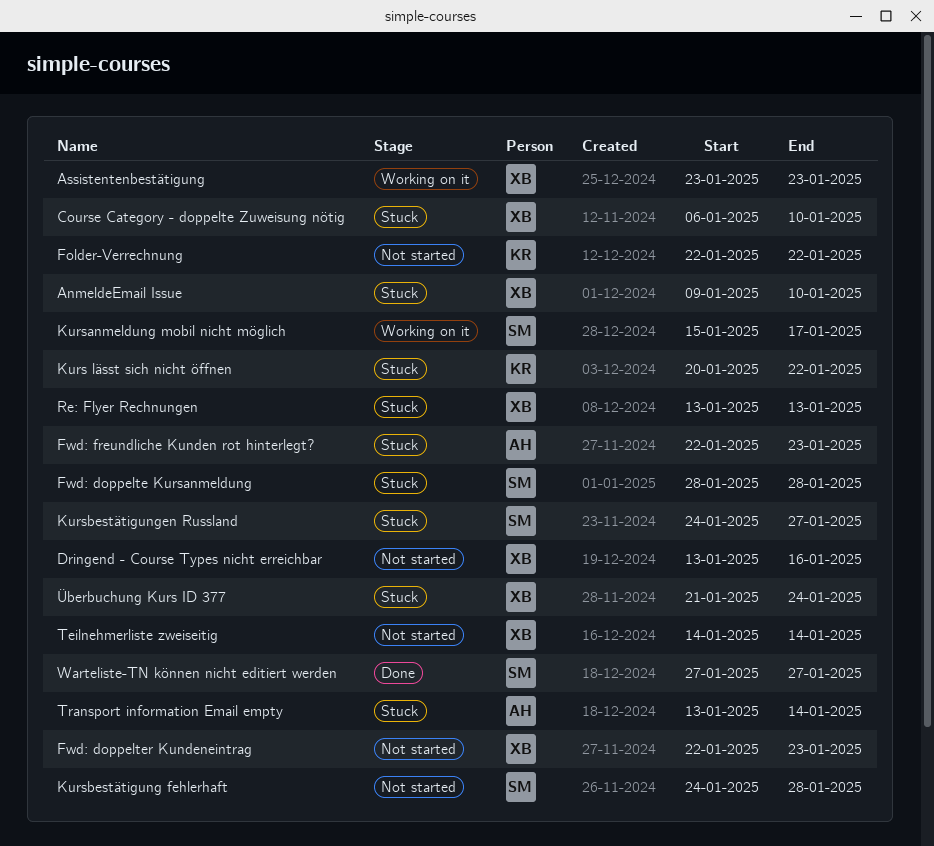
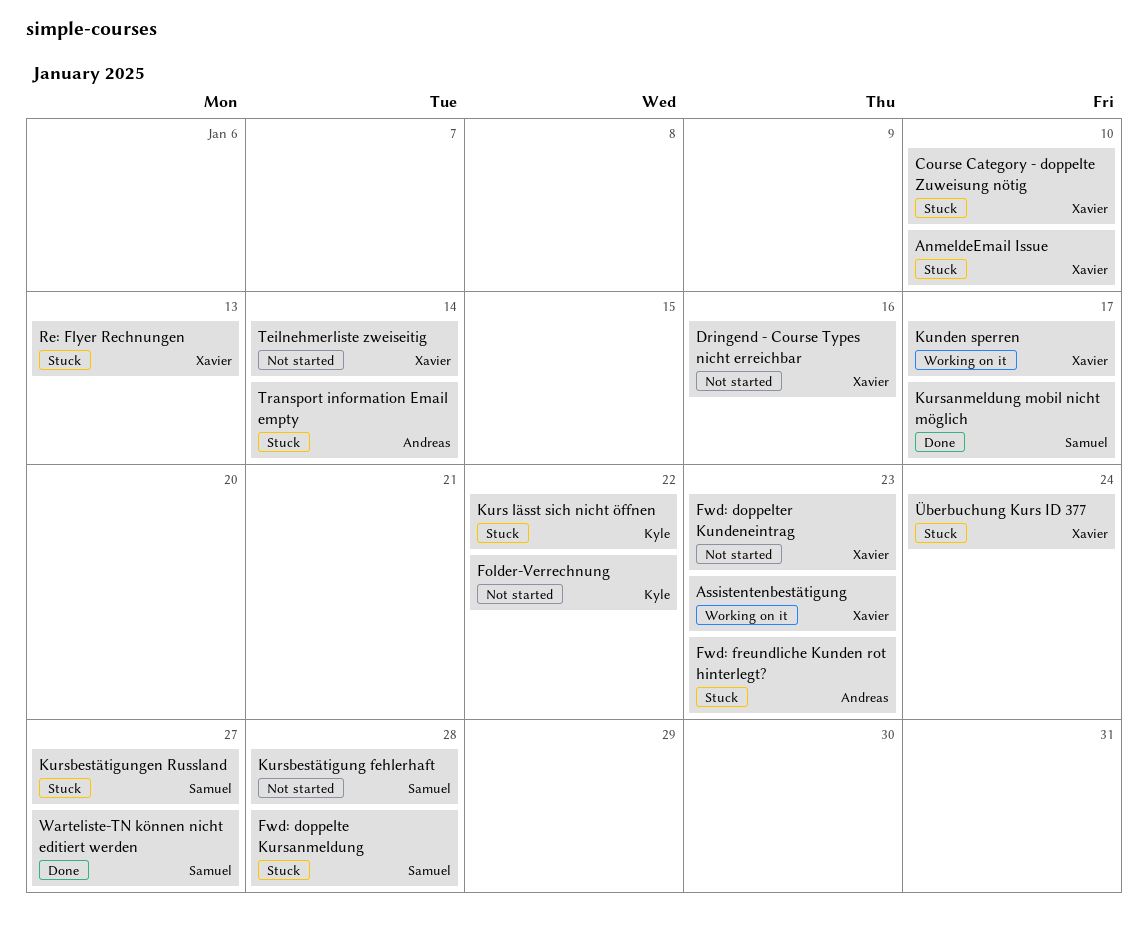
Kunden sperren: none -> present
Kursanmeldung mobil nicht möglich, status: Working on it -> Done

